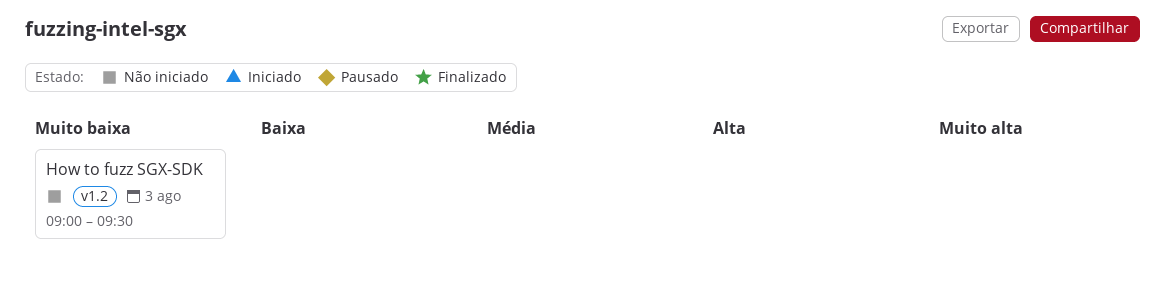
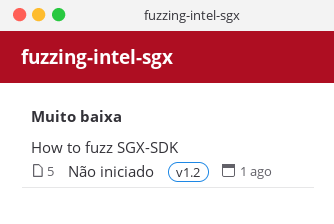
How to fuzz SGX-SDK, day: Aug 3 -> Aug 1

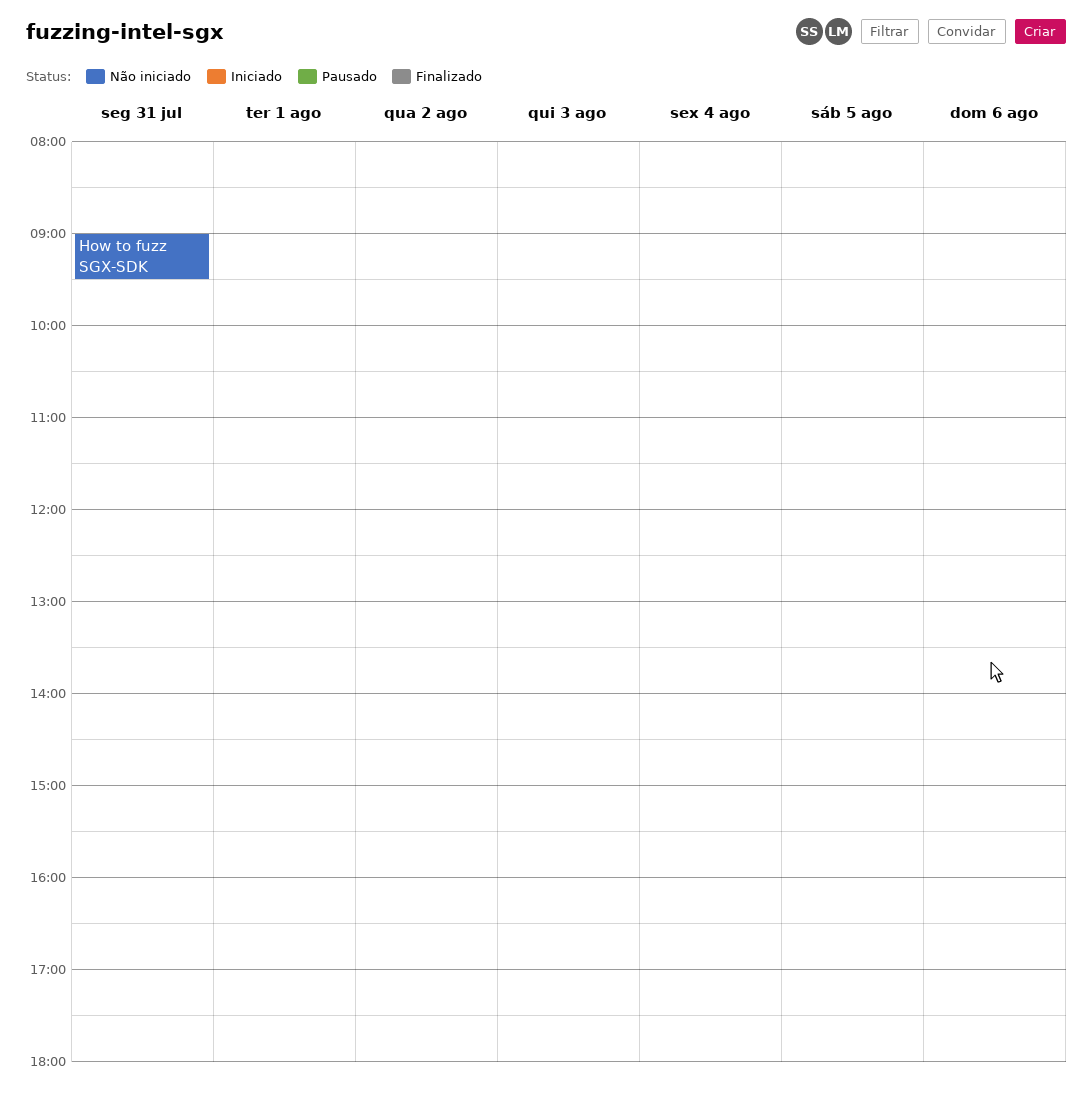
How to fuzz SGX-SDK, day: Aug 1 -> Jul 31

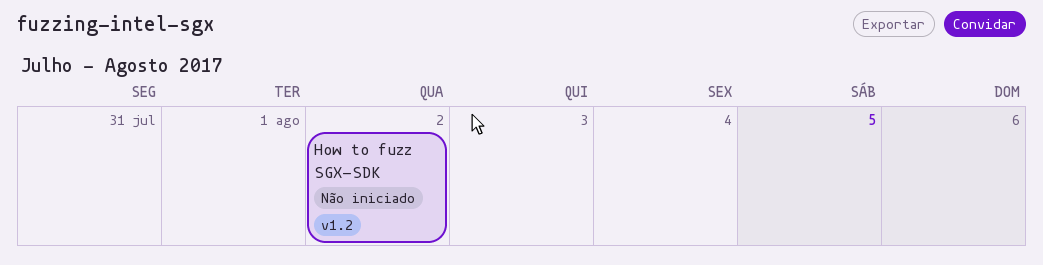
How to fuzz SGX-SDK, day: Jul 31 -> Aug 2

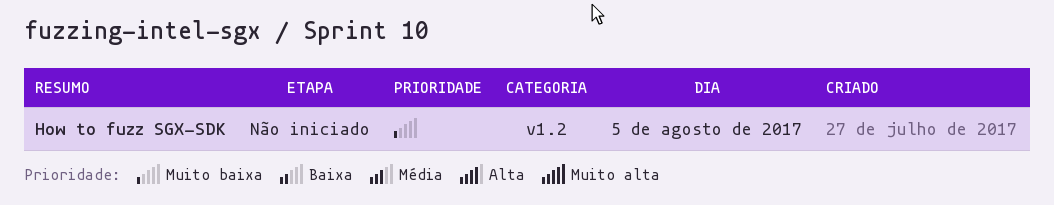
How to fuzz SGX-SDK, day: Aug 2 -> Aug 5

